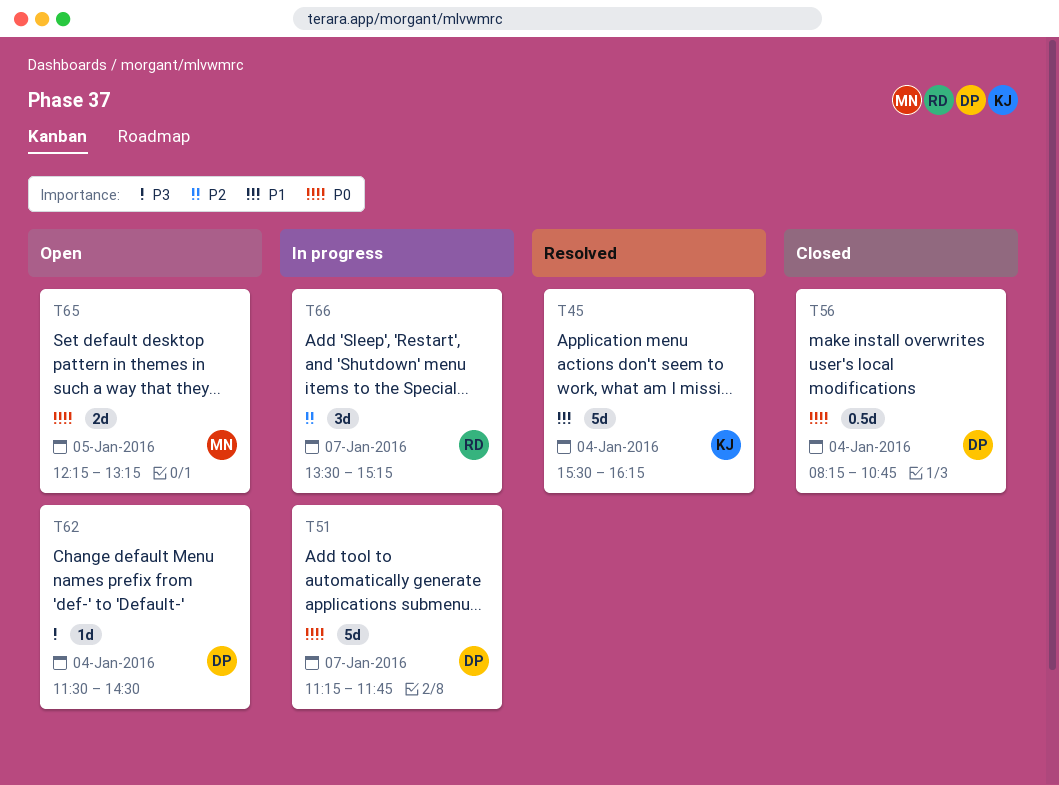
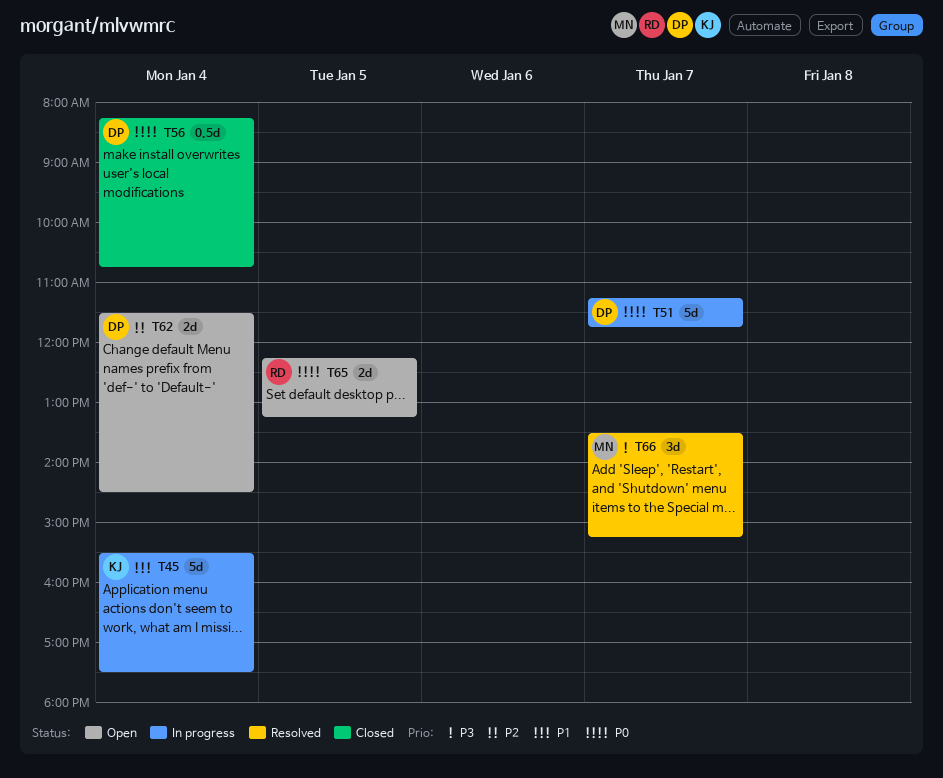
T45, status: Resolved -> In progress
T45, ends: 16:15 -> 17:30
T62, priority: P3 -> P2
T62, estimate: 1d -> 2d
T65, owner: MN -> RD
T66, status: In progress -> Resolved
T66, owner: RD -> MN
T66, priority: P2 -> P3

